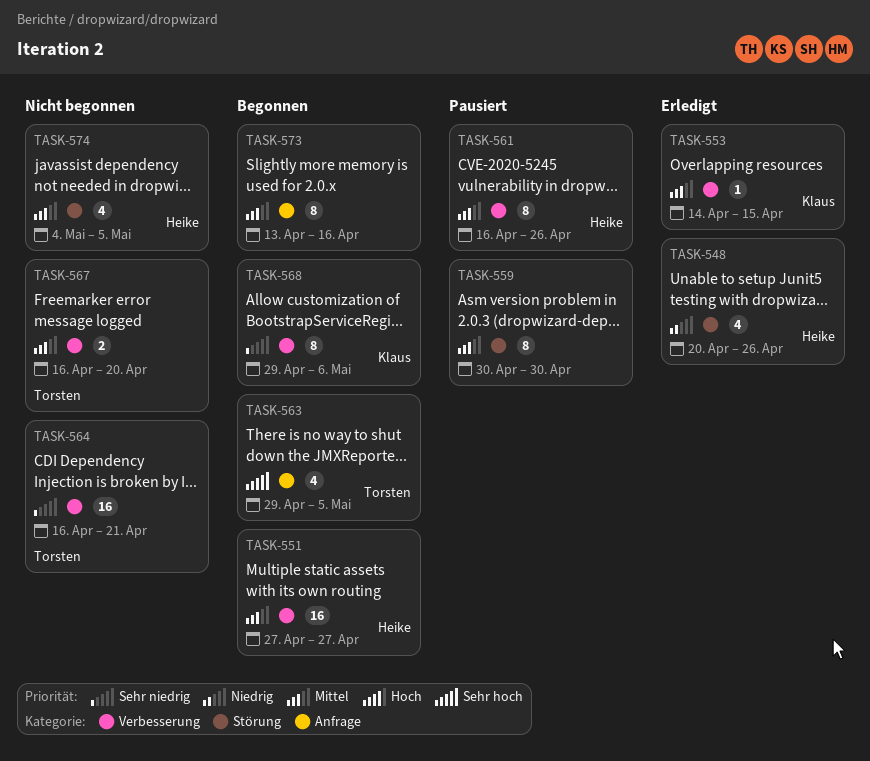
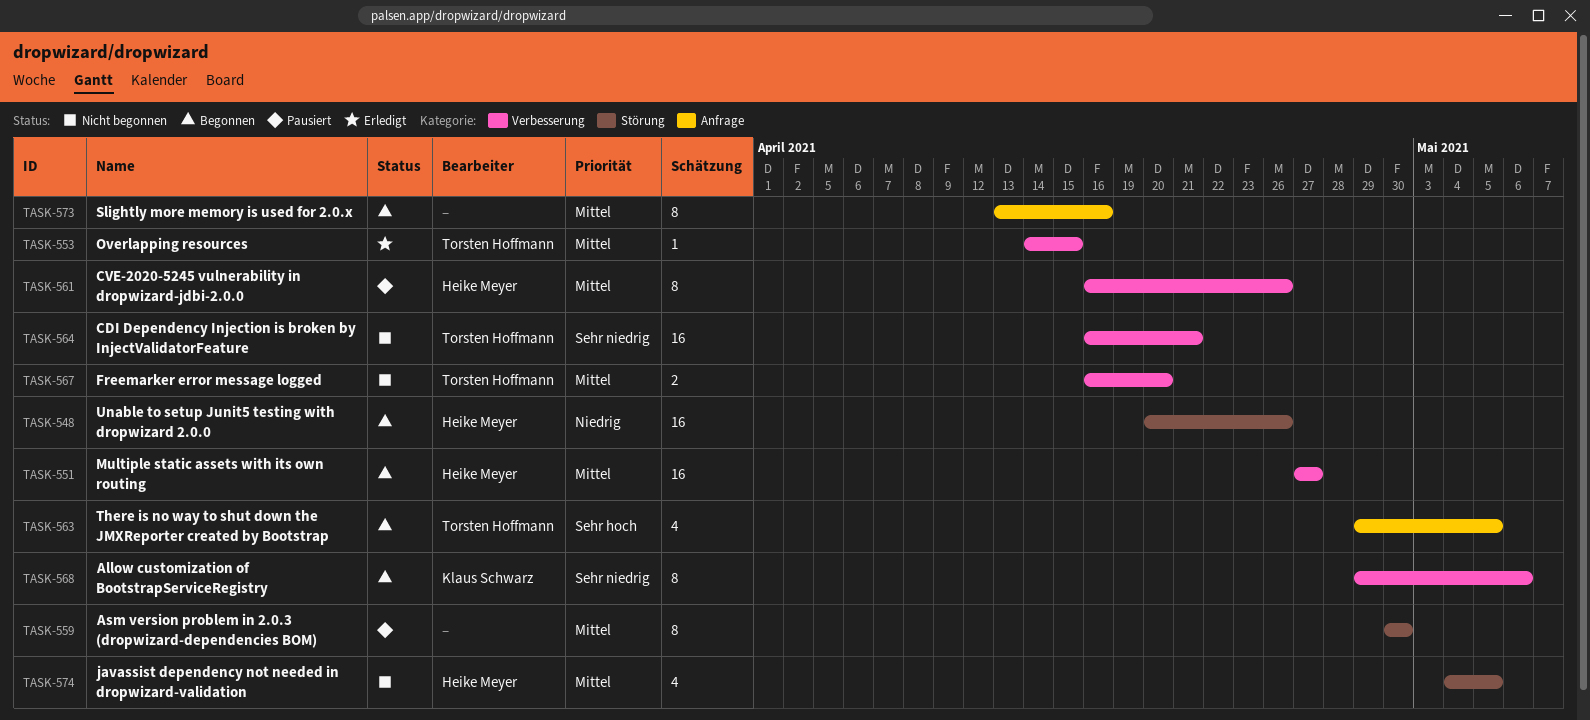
TASK-548, status: Erledigt -> Begonnen
TASK-548, estimate: 4 -> 16
TASK-553, owner: Klaus Schwarz -> Torsten Hoffmann

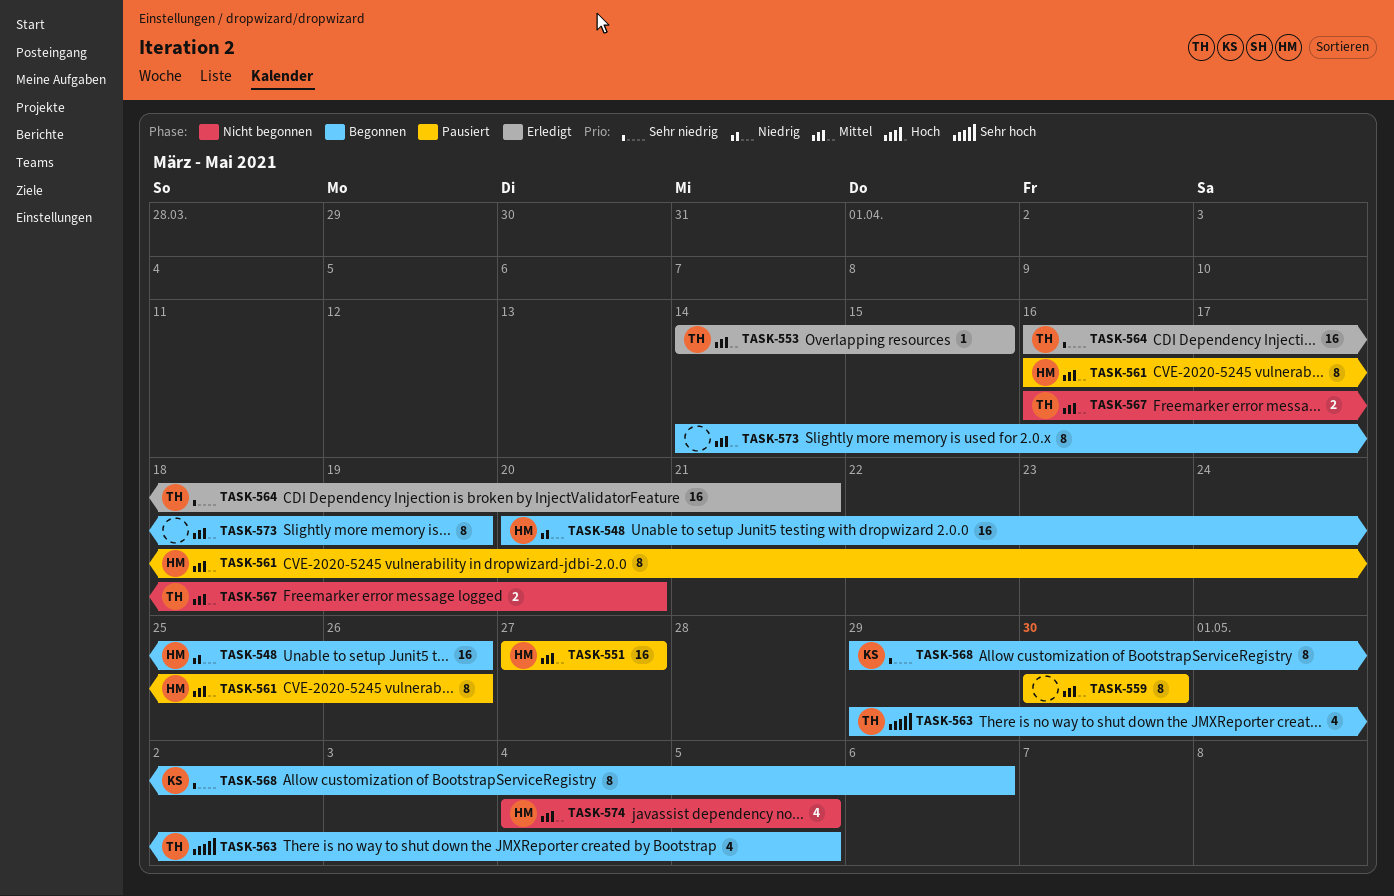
TASK-551, status: Begonnen -> Pausiert
TASK-564, status: Nicht begonnen -> Erledigt
TASK-573, start: Apr 13 -> Apr 14
TASK-573, due: Apr 16 -> Apr 19

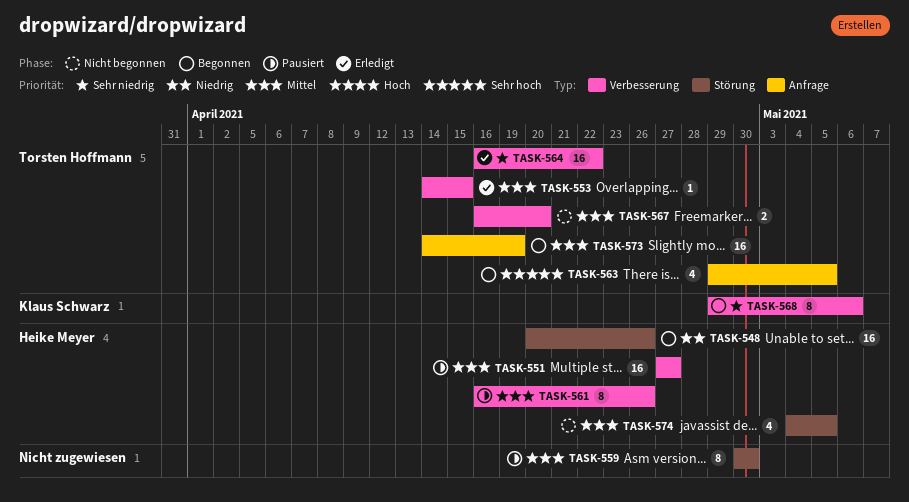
TASK-564, due: Apr 21 -> Apr 22
TASK-573, owner: none -> Torsten Hoffmann
TASK-573, estimate: 8 -> 16

